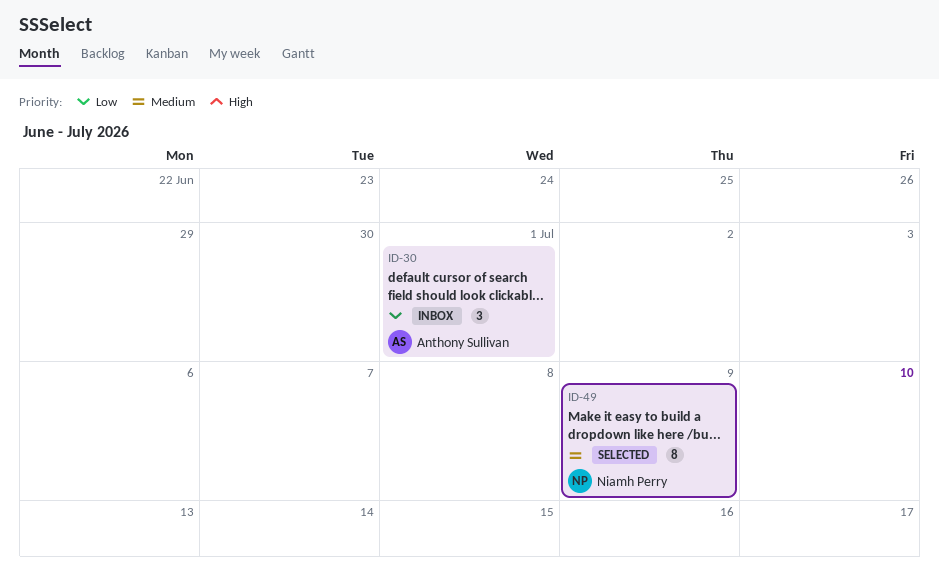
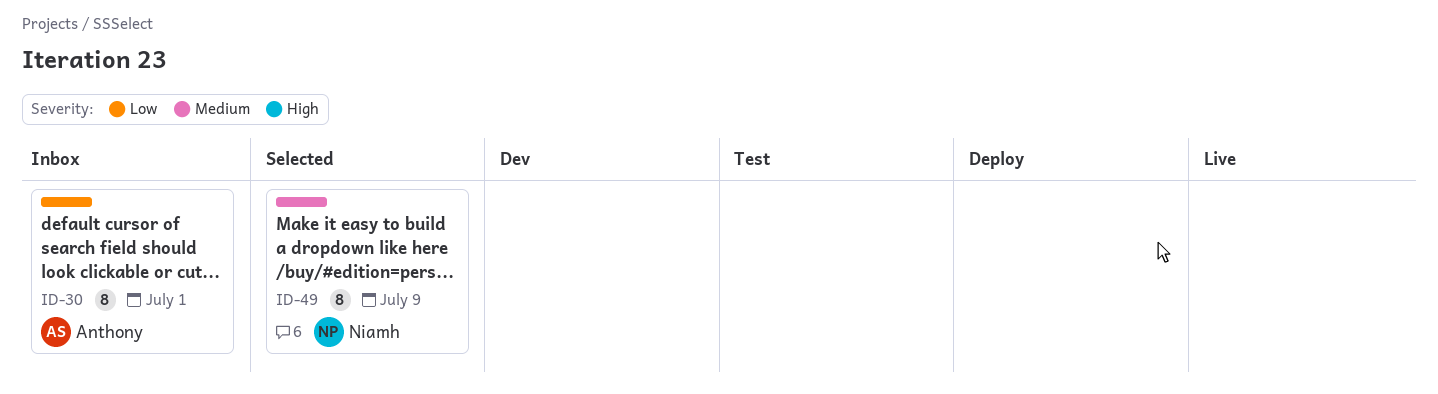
ID-30, estimate: 3 -> 8

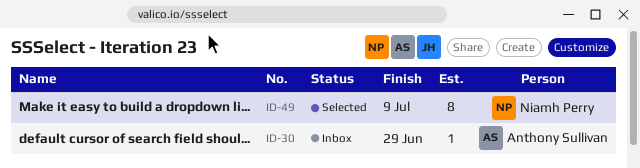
ID-30, estimate: 8 -> 1
ID-30, due: Jul 1 -> Jun 29

